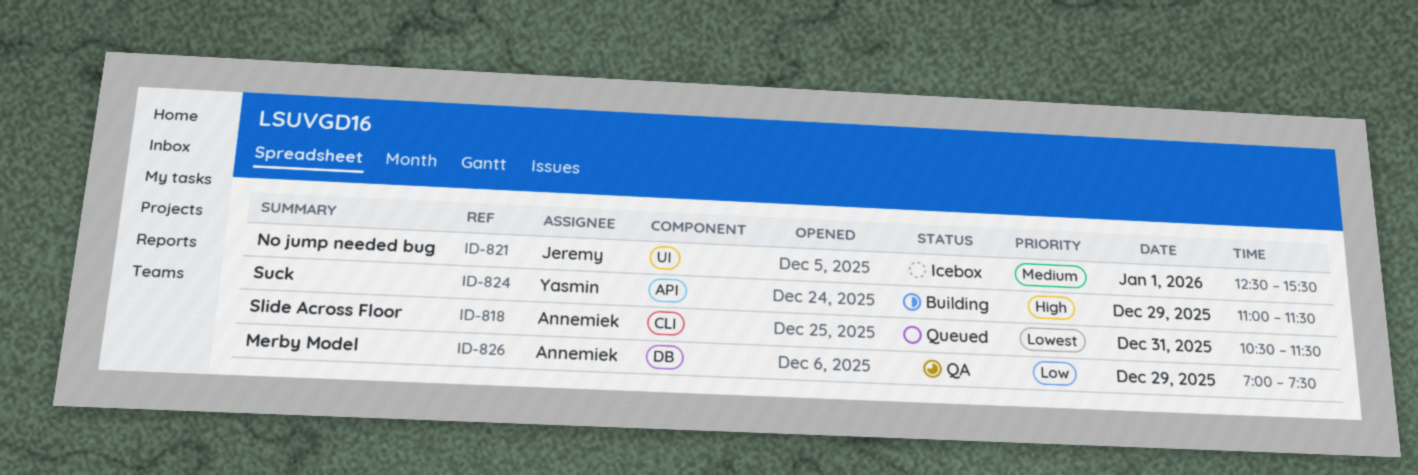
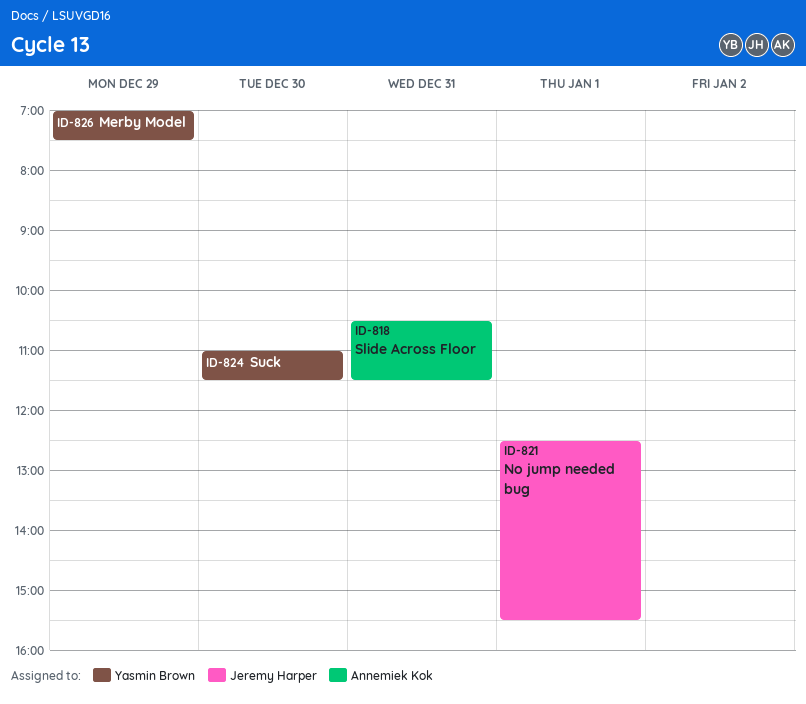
ID-824, day: Dec 29 -> Dec 30
ID-826, owner: Annemiek Kok -> Yasmin Brown

